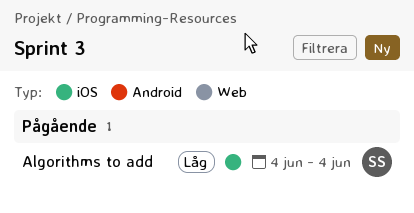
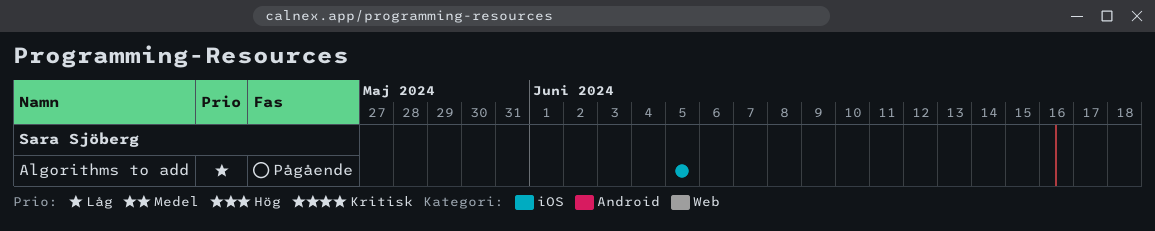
Algorithms to add, start: Jun 4 -> Jun 5
Algorithms to add, due: Jun 4 -> Jun 5

